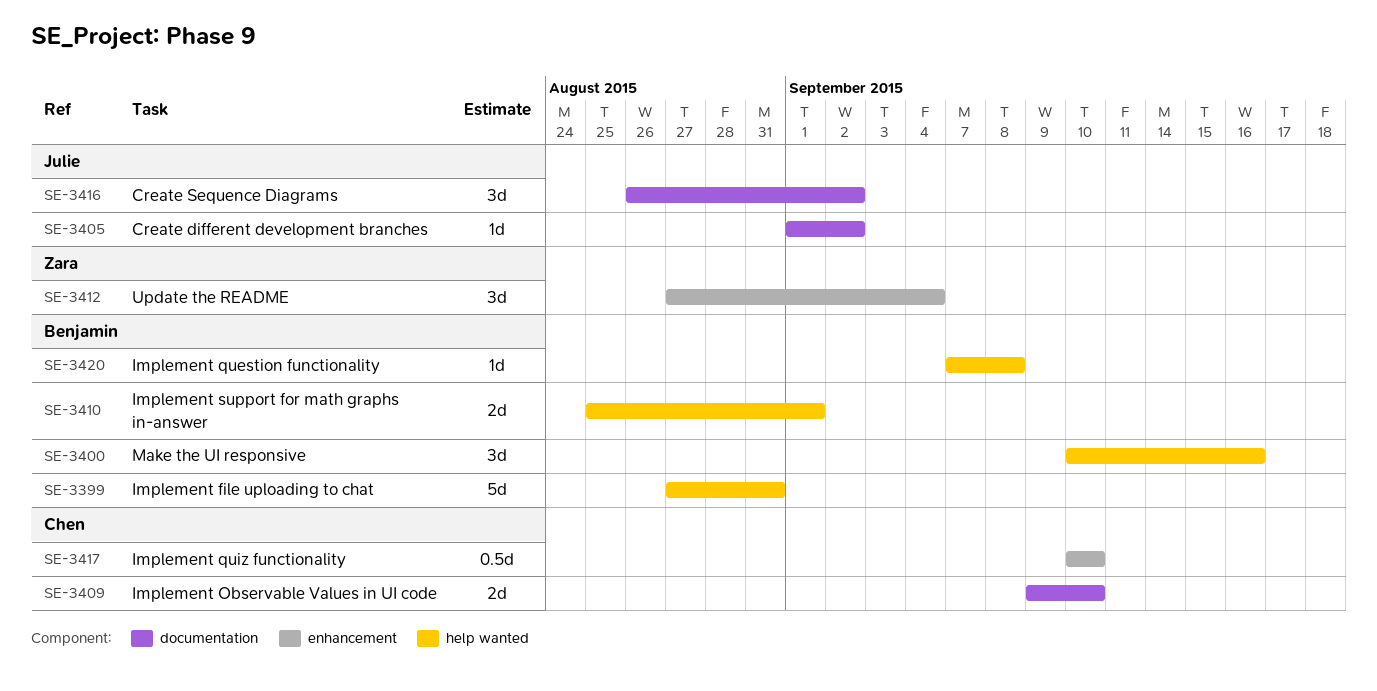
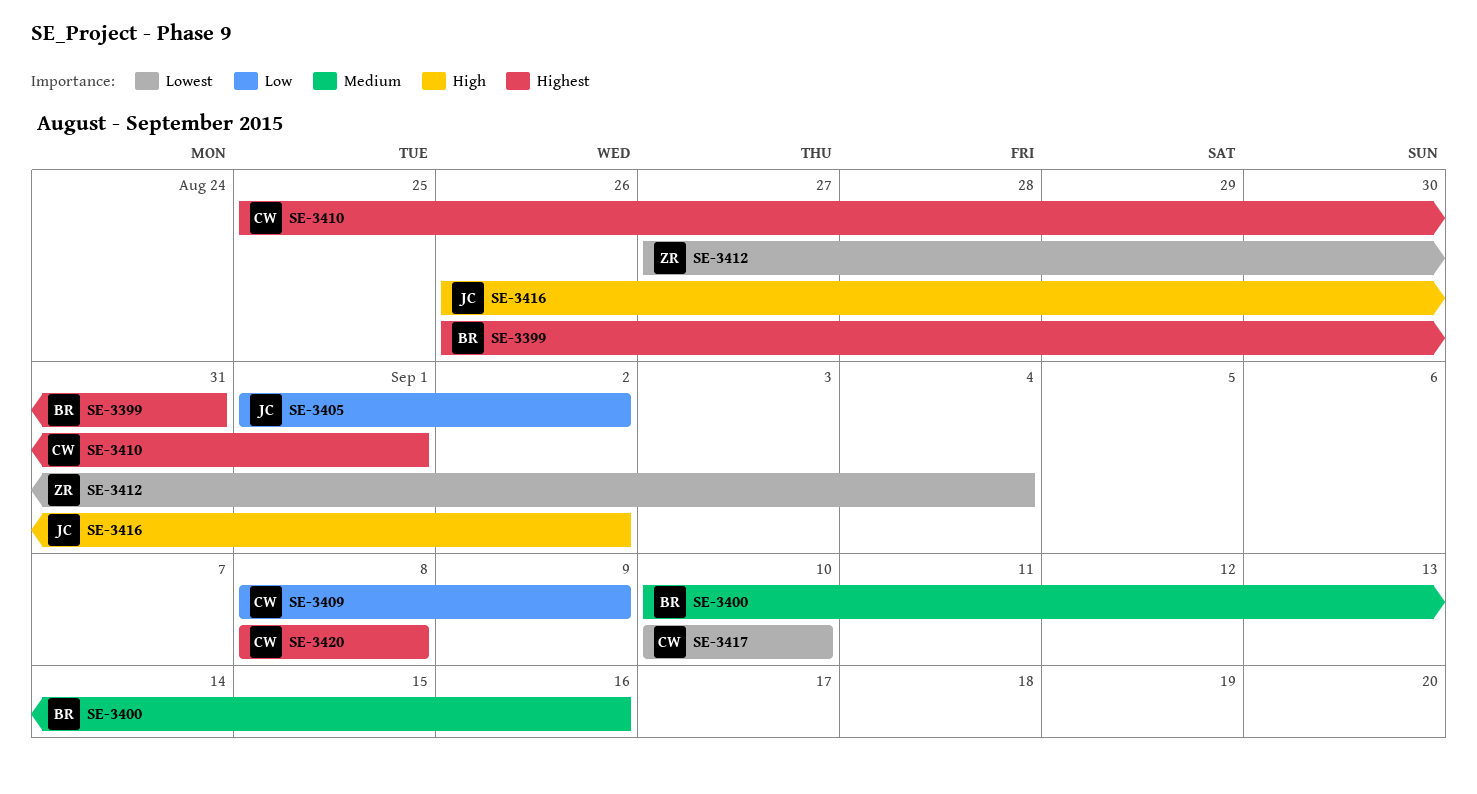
SE-3399, start: Aug 27 -> Aug 26
SE-3409, start: Sep 9 -> Sep 8
SE-3409, due: Sep 10 -> Sep 9
SE-3410, owner: Benjamin -> Chen
SE-3420, owner: Benjamin -> Chen
SE-3420, start: Sep 7 -> Sep 8

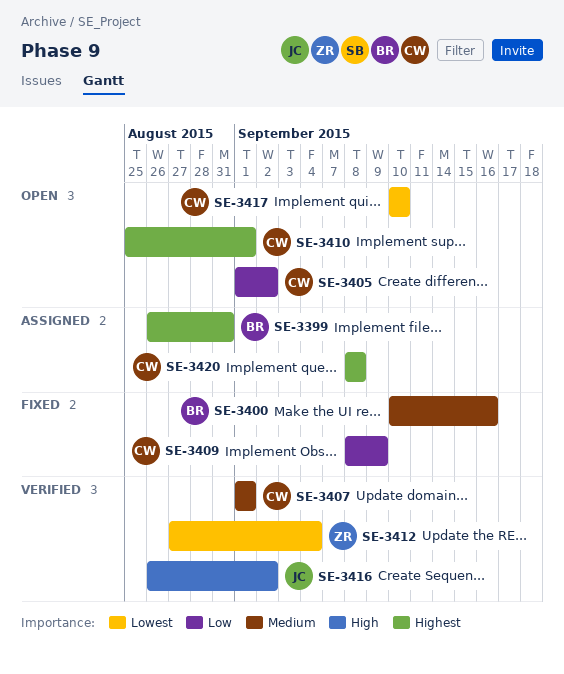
SE-3405, owner: JC -> CW
SE-3407: none -> present

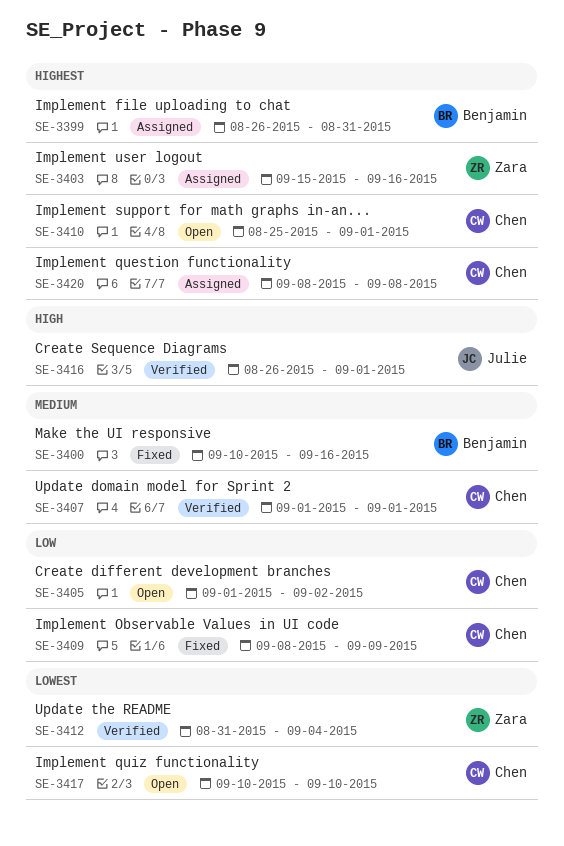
SE-3403: none -> present
SE-3412, start: Aug 27 -> Aug 31
SE-3416, due: Sep 2 -> Sep 1

